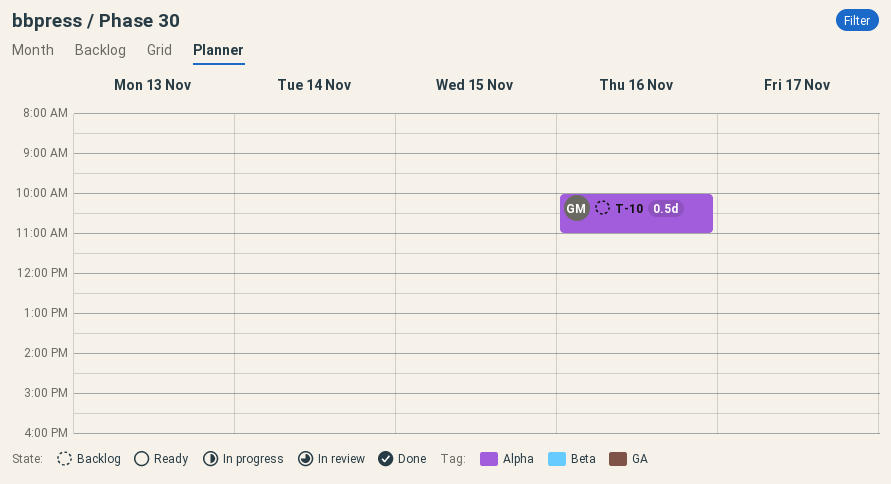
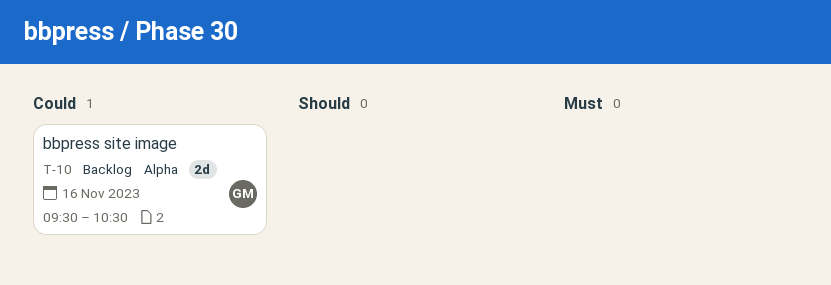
T-10, estimate: 0.5d -> 2d
T-10, begins: 10:00 -> 09:30
T-10, ends: 11:00 -> 10:30

